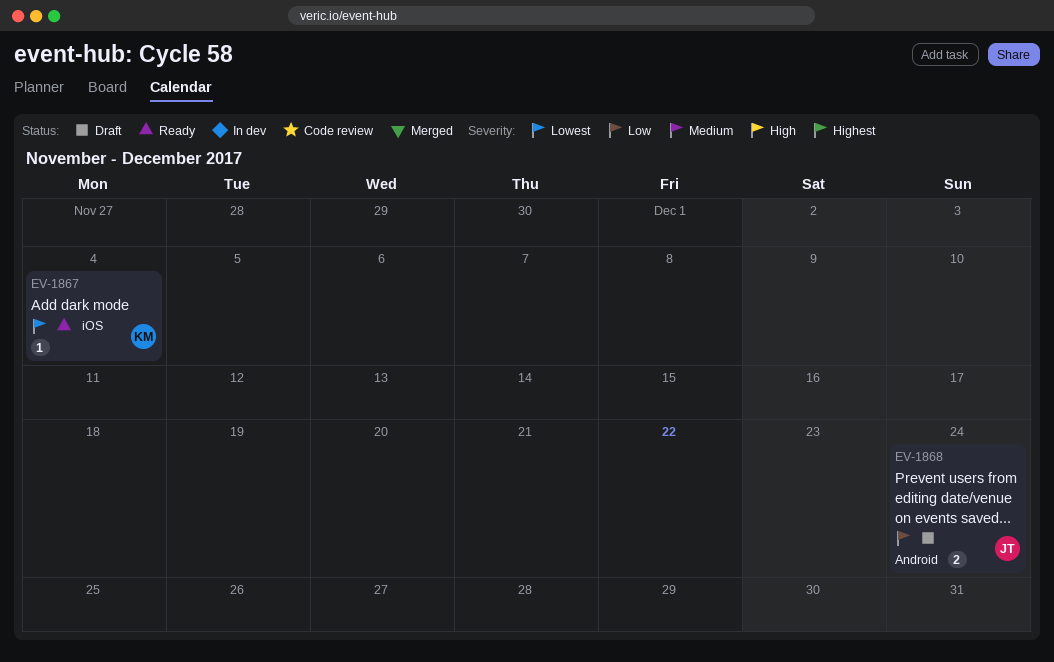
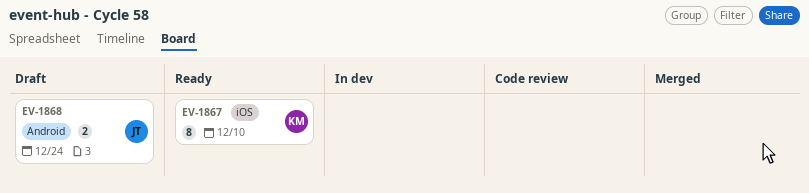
EV-1867, estimate: 1 -> 8
EV-1867, due: Dec 4 -> Dec 10

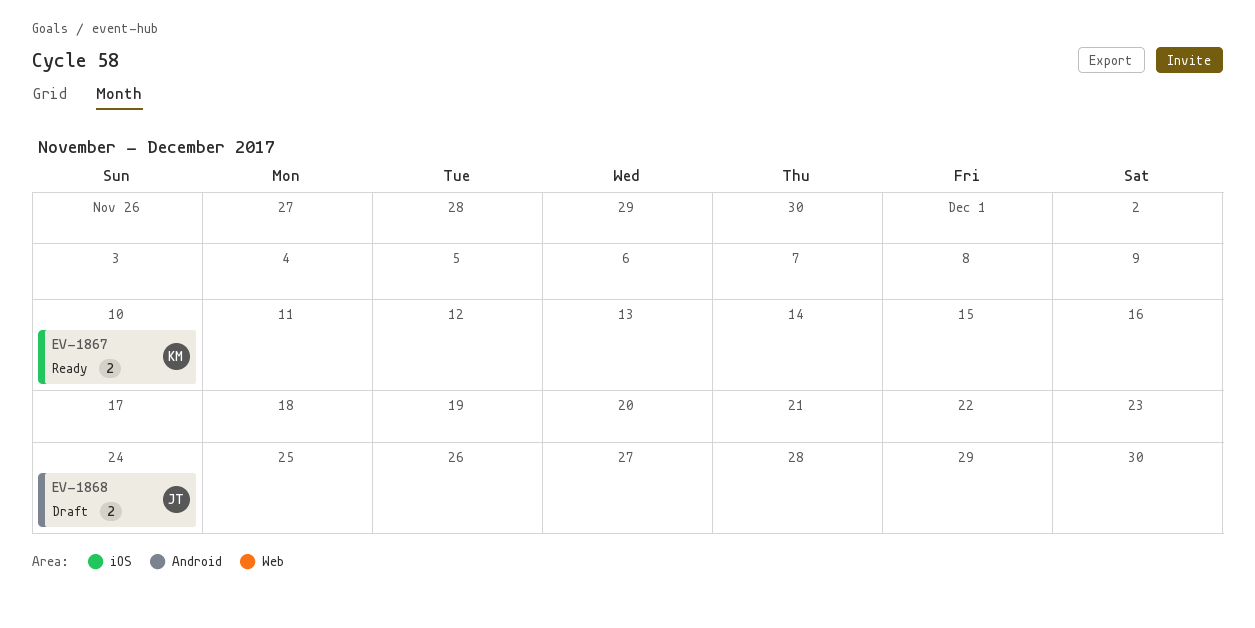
EV-1867, estimate: 8 -> 2

